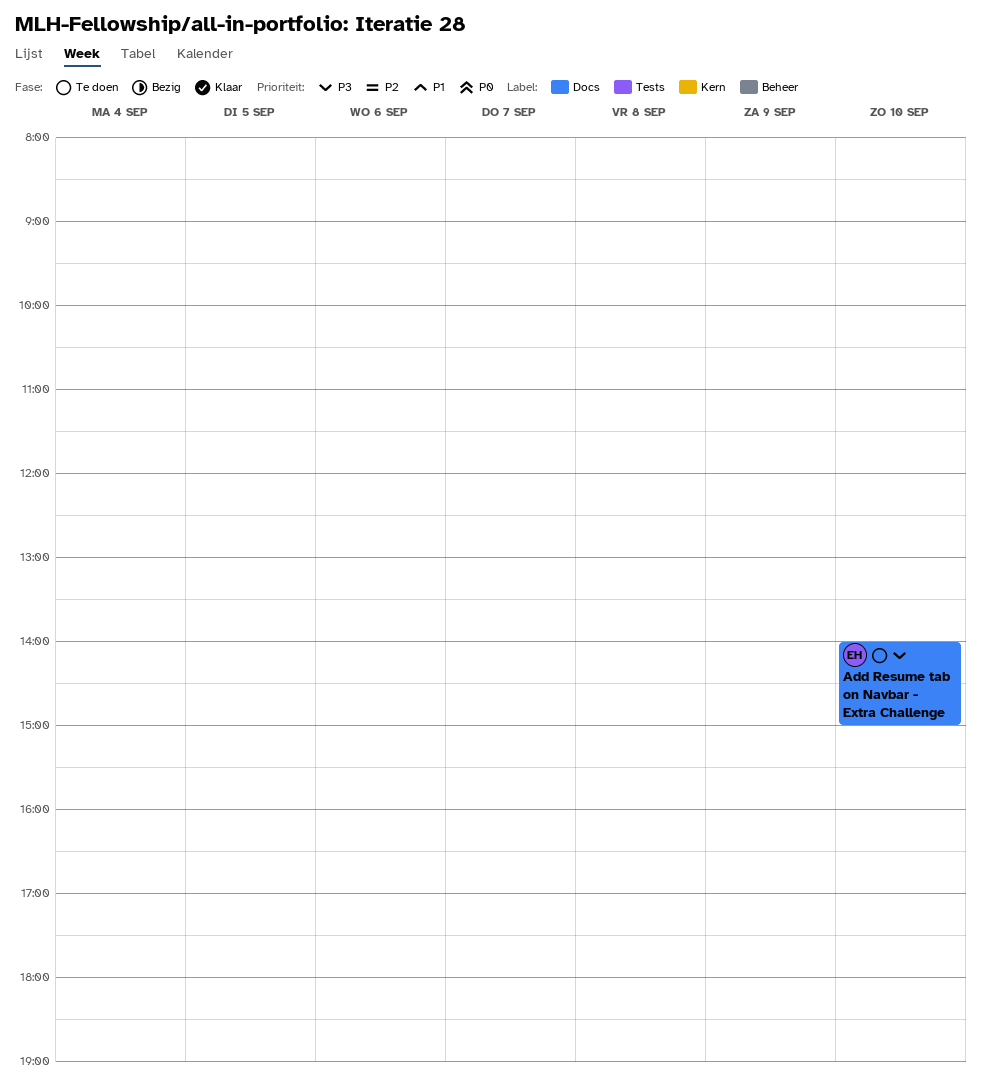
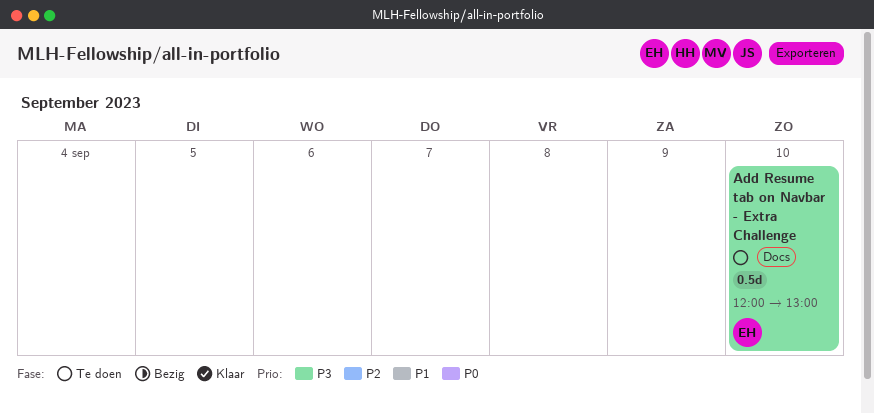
Add Resume tab on Navbar - Extra Challenge, begins: 14:00 -> 12:00
Add Resume tab on Navbar - Extra Challenge, ends: 15:00 -> 13:00

